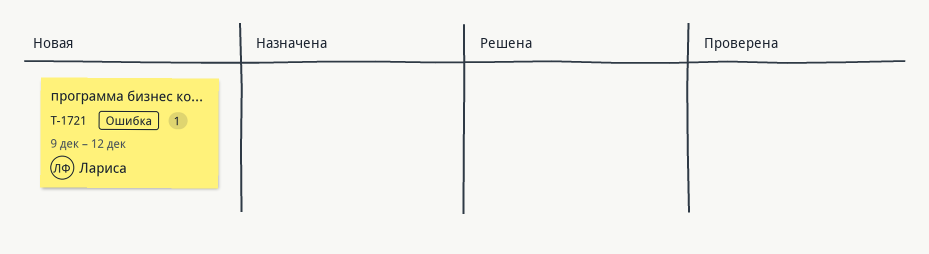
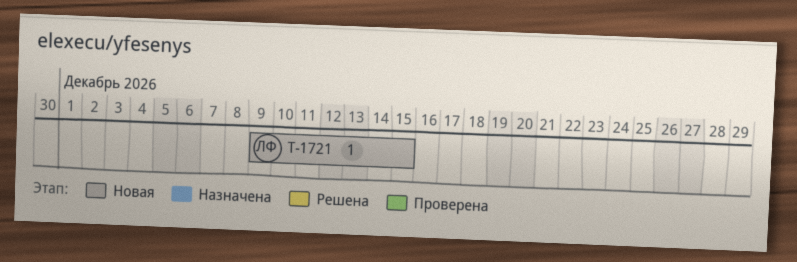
T-1721, due: Dec 12 -> Dec 15

